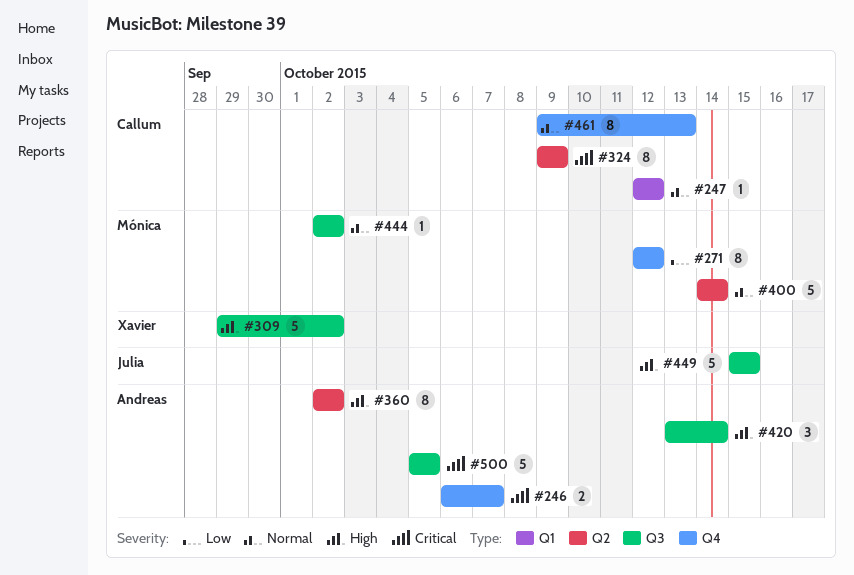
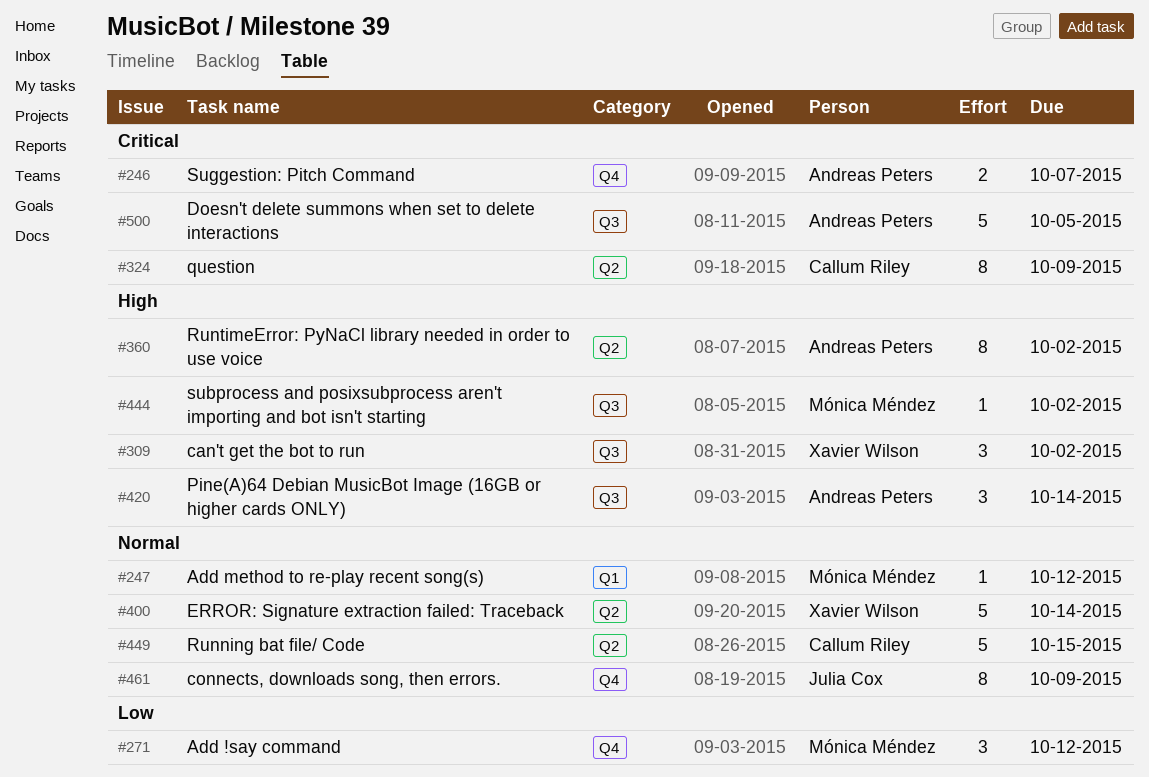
#247, owner: Callum Riley -> Mónica Méndez
#271, estimate: 8 -> 3
#309, estimate: 5 -> 3
#400, owner: Mónica Méndez -> Xavier Wilson
#444, priority: Normal -> High
#449, owner: Julia Cox -> Callum Riley
#449, priority: High -> Normal
#449, label: Q3 -> Q2
#461, owner: Callum Riley -> Julia Cox
#461, due: Oct 13 -> Oct 9

